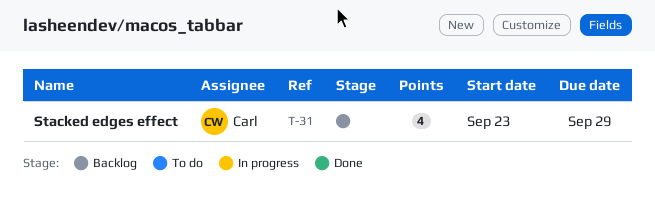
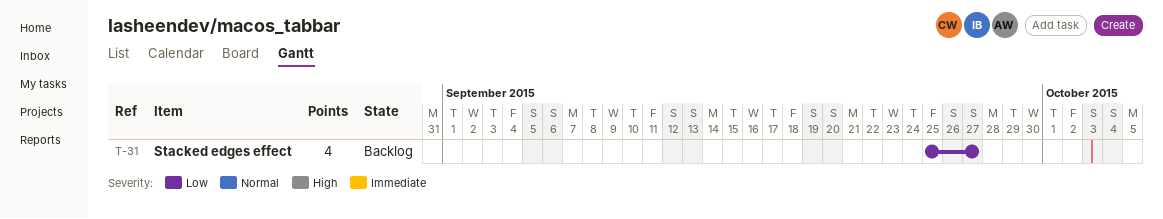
T-31, start: Sep 23 -> Sep 25
T-31, due: Sep 29 -> Sep 27

